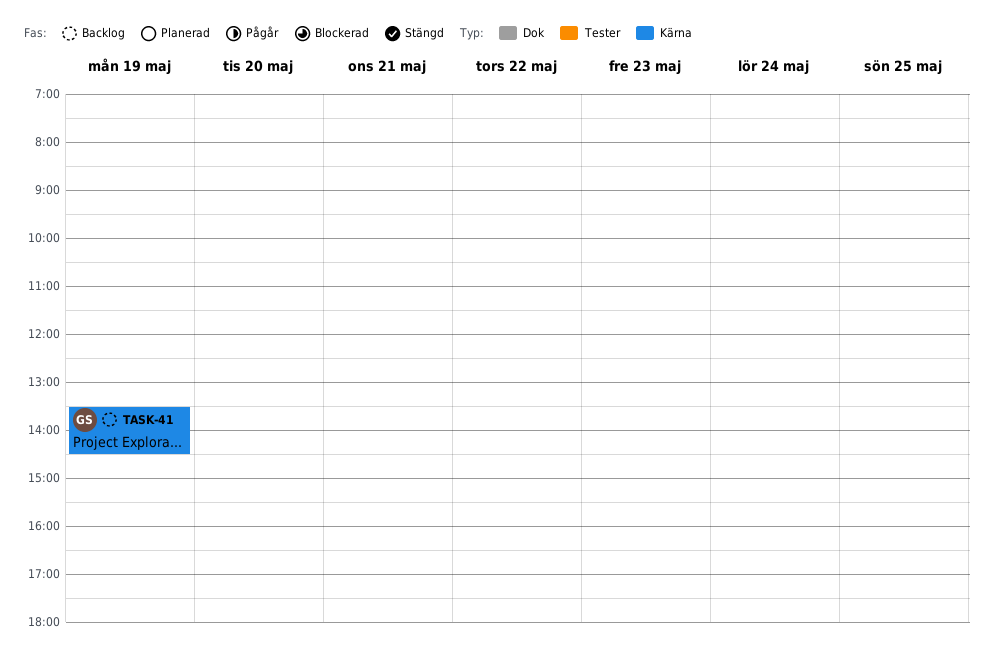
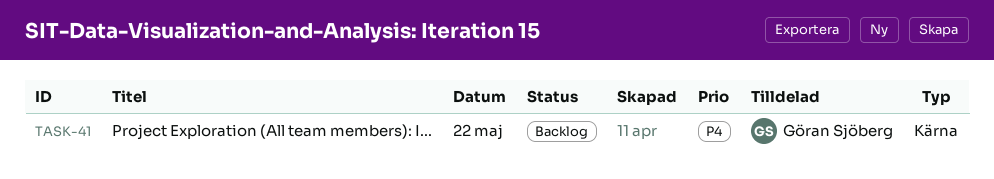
TASK-41, day: May 19 -> May 22

